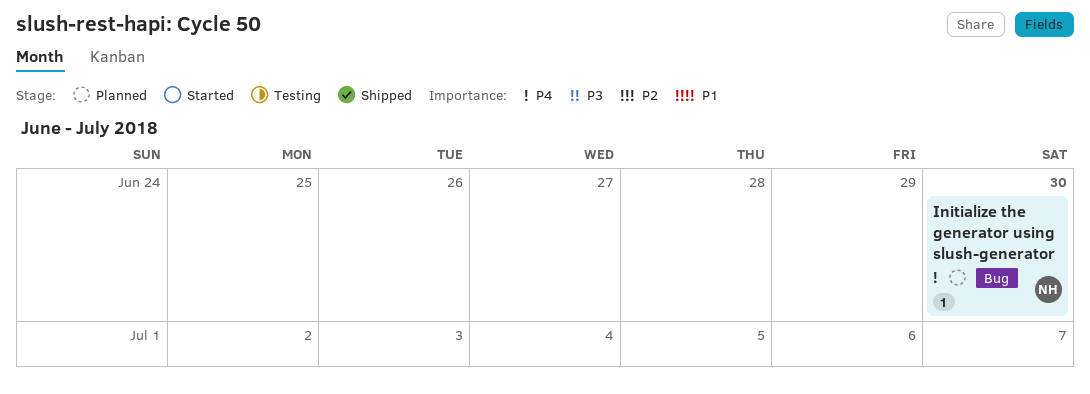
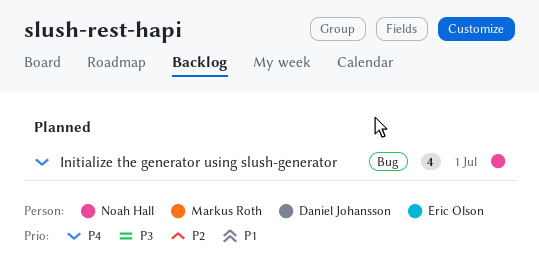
Initialize the generator using slush-generator, estimate: 1 -> 4
Initialize the generator using slush-generator, due: Jun 30 -> Jul 1

